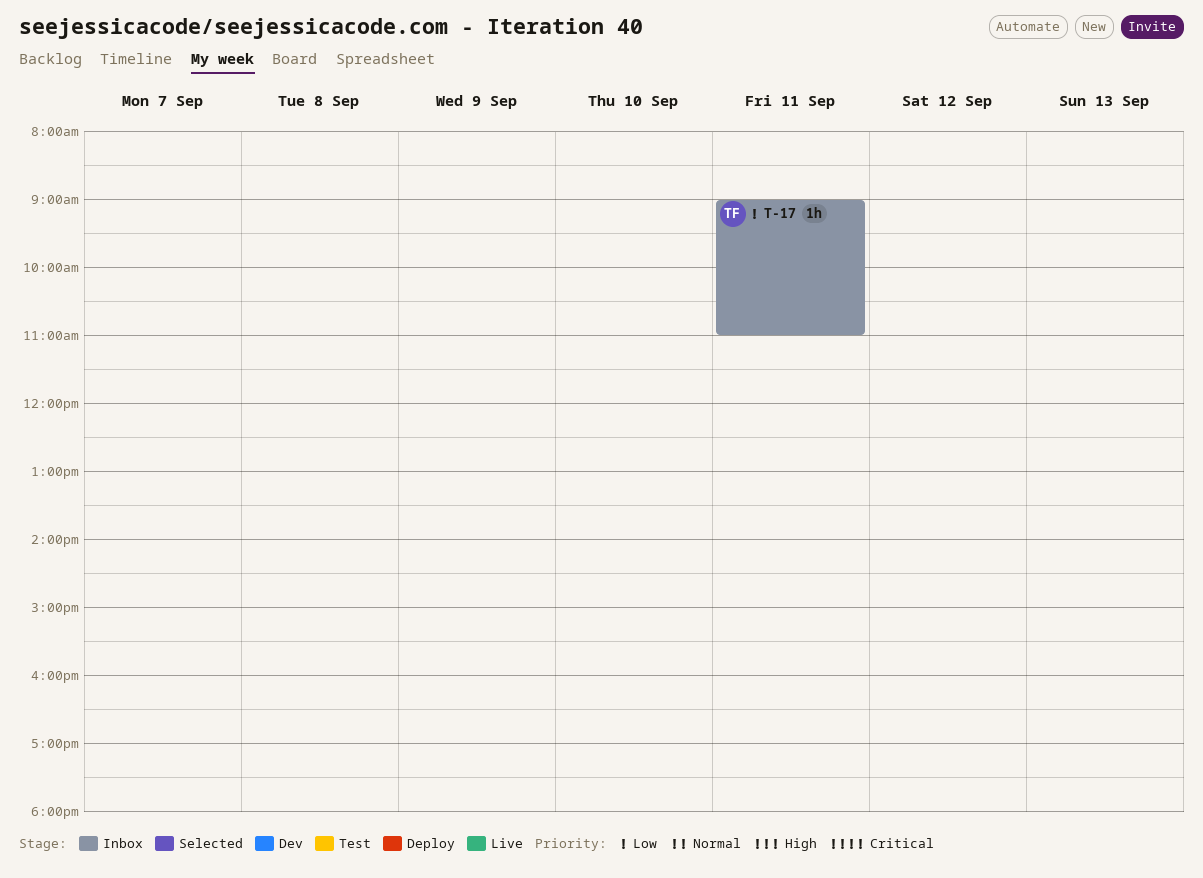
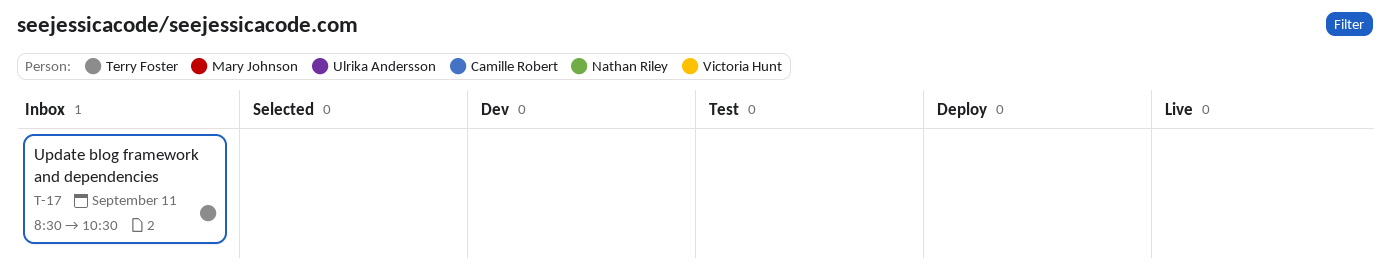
T-17, begins: 09:00 -> 08:30
T-17, ends: 11:00 -> 10:30

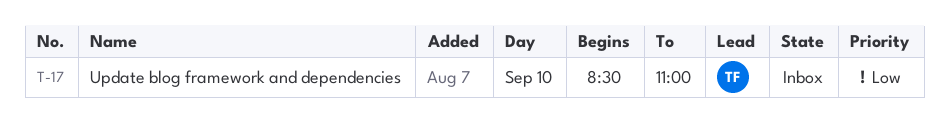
T-17, day: Sep 11 -> Sep 10
T-17, ends: 10:30 -> 11:00

